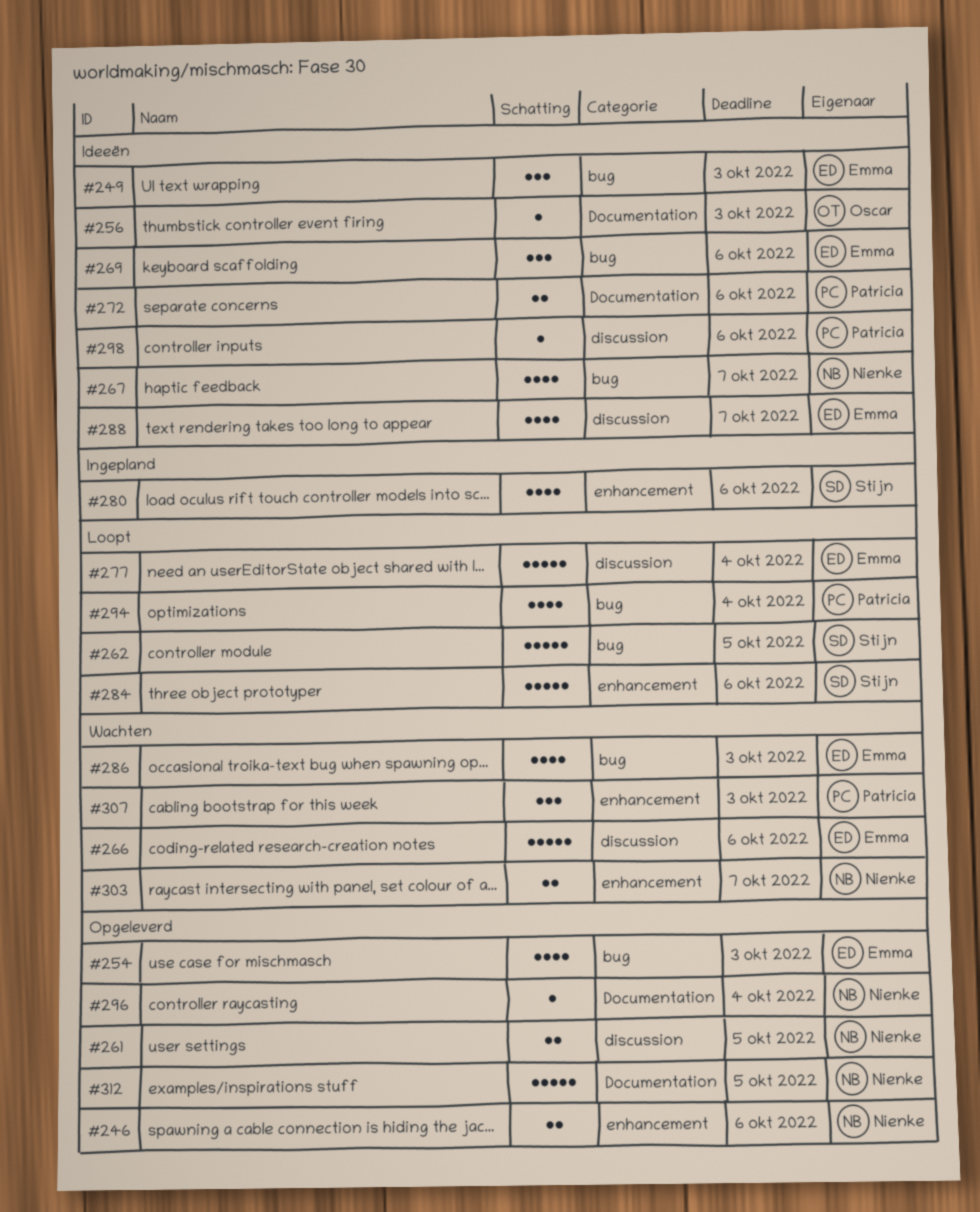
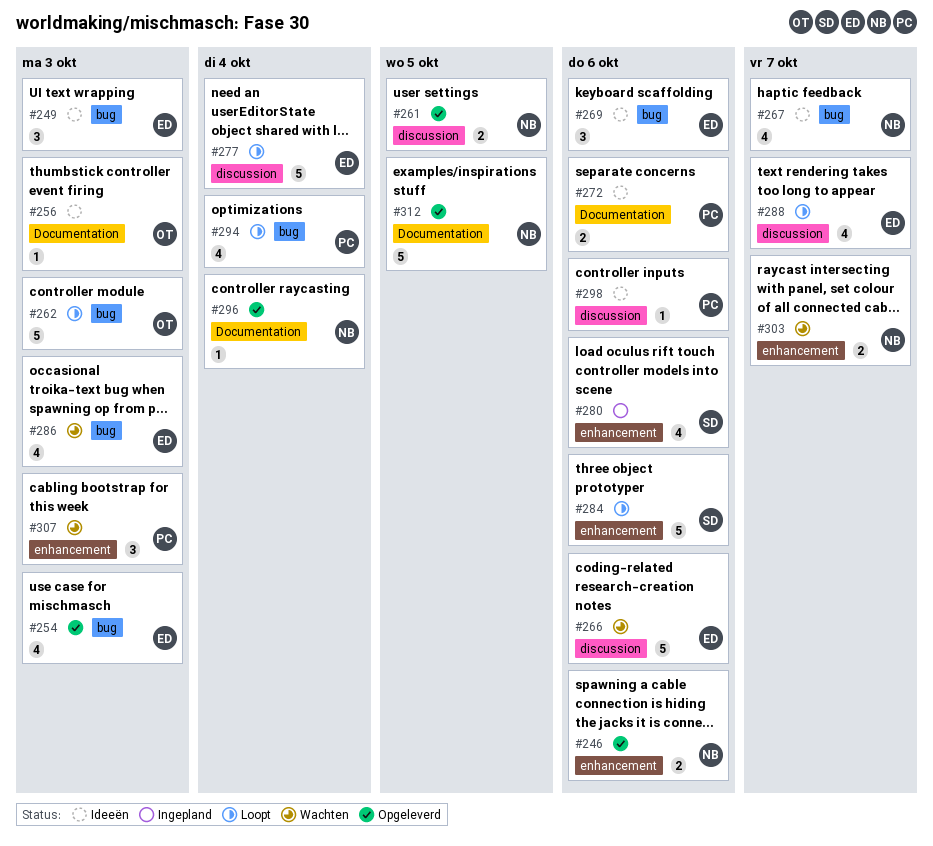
#262, owner: Stijn -> Oscar
#262, due: Oct 5 -> Oct 3
#288, status: Ideeën -> Loopt

